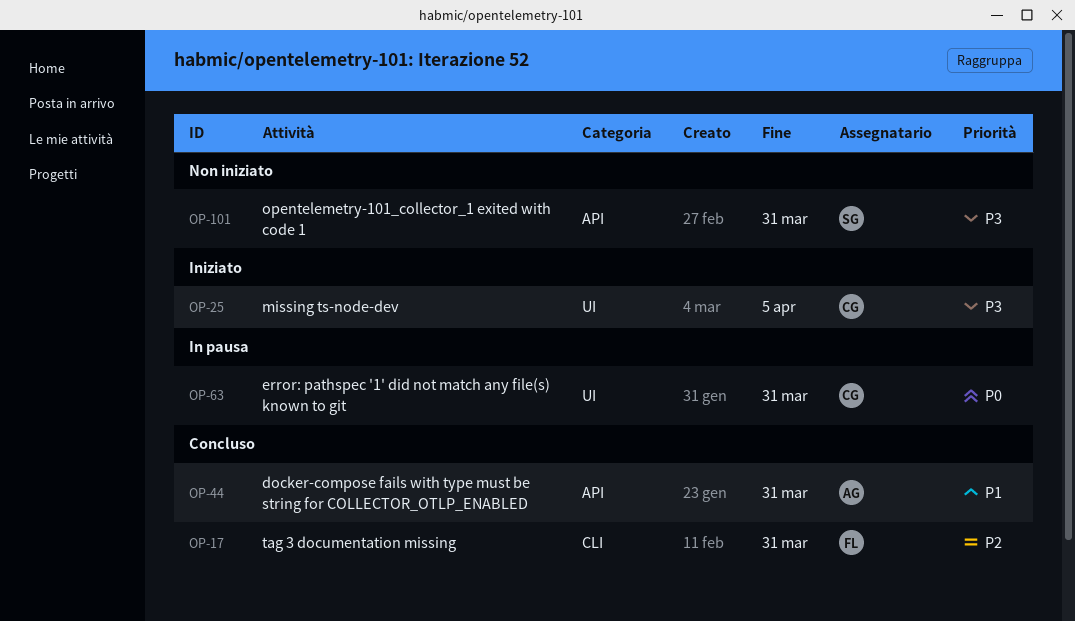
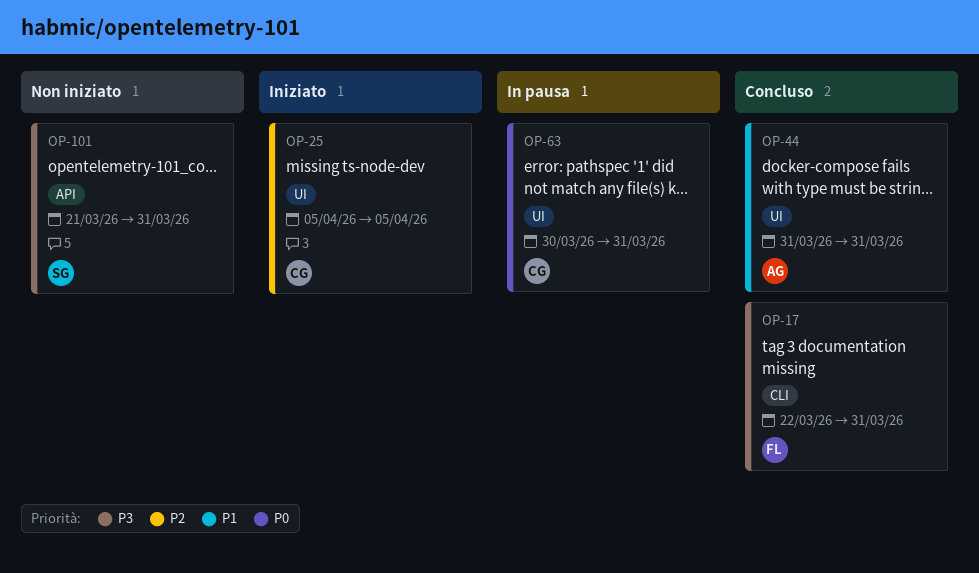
OP-17, priority: P2 -> P3
OP-25, priority: P3 -> P2
OP-44, label: API -> UI

